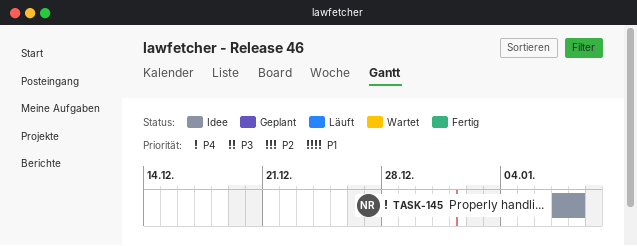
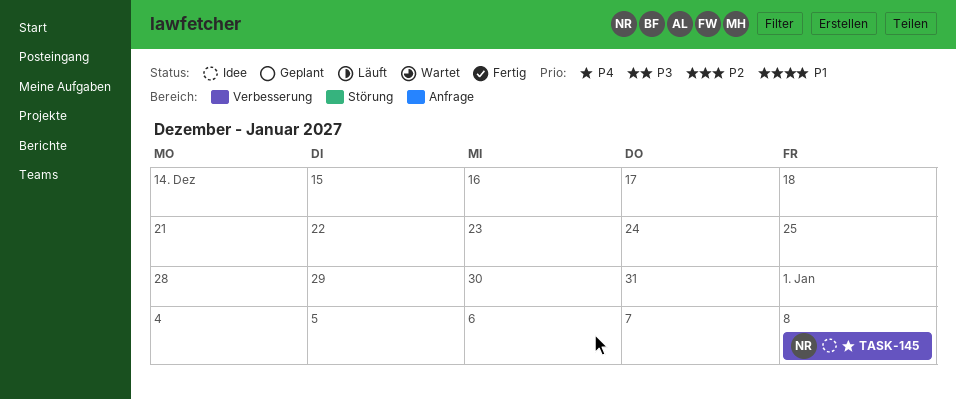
TASK-145, start: Jan 7 -> Jan 8

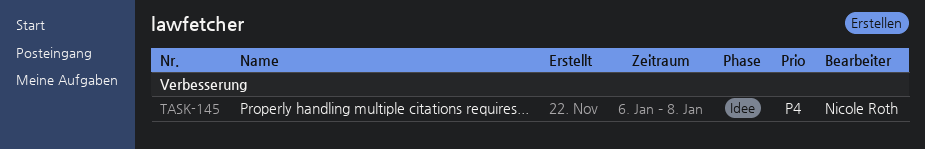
TASK-145, start: Jan 8 -> Jan 6

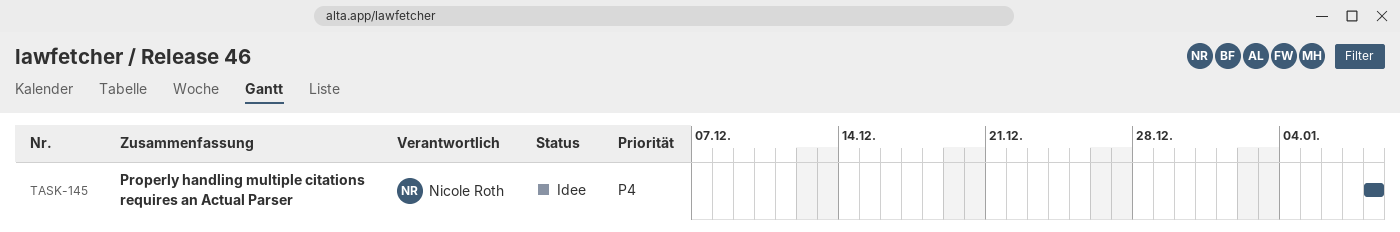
TASK-145, start: Jan 6 -> Jan 8

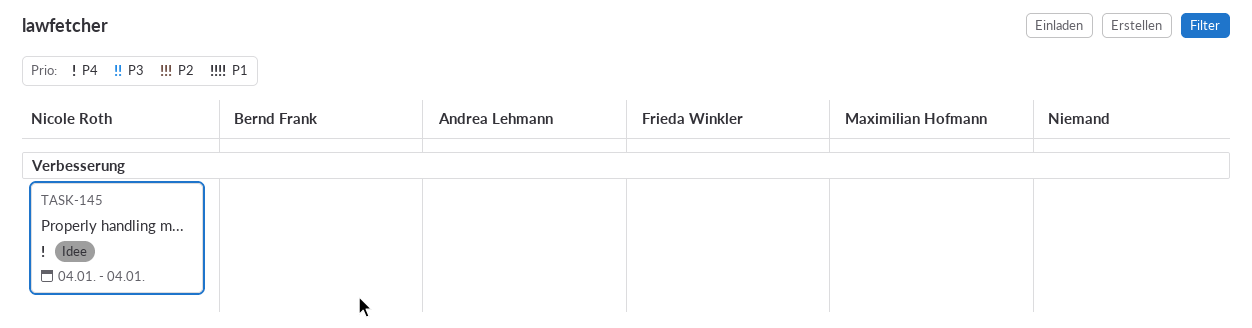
TASK-145, start: Jan 8 -> Jan 4
TASK-145, due: Jan 8 -> Jan 4

